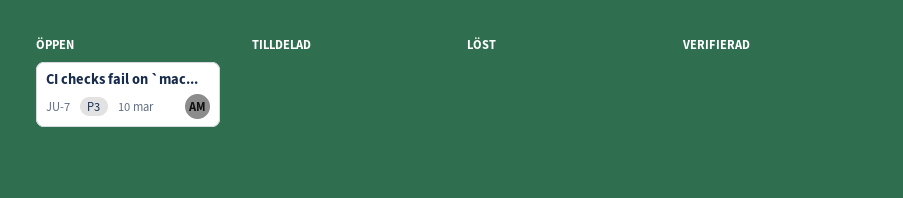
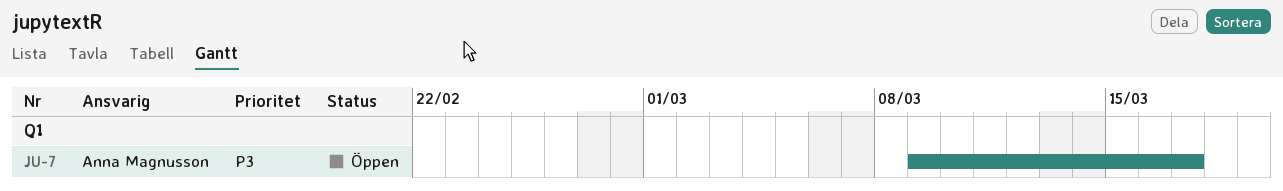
JU-7, due: Mar 10 -> Mar 17

